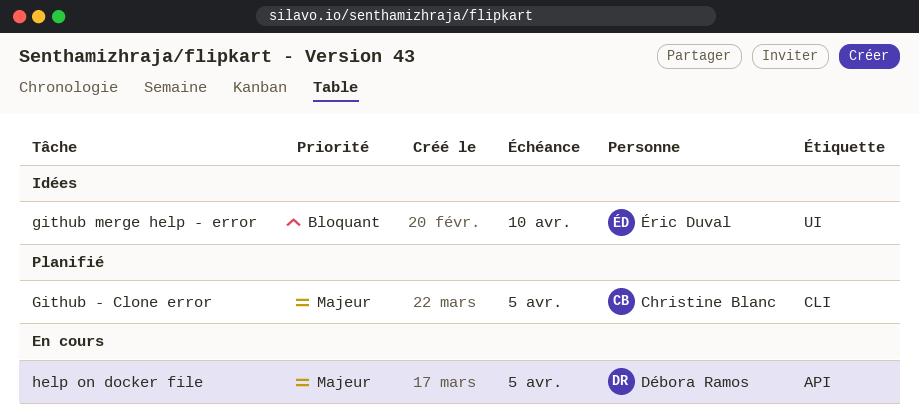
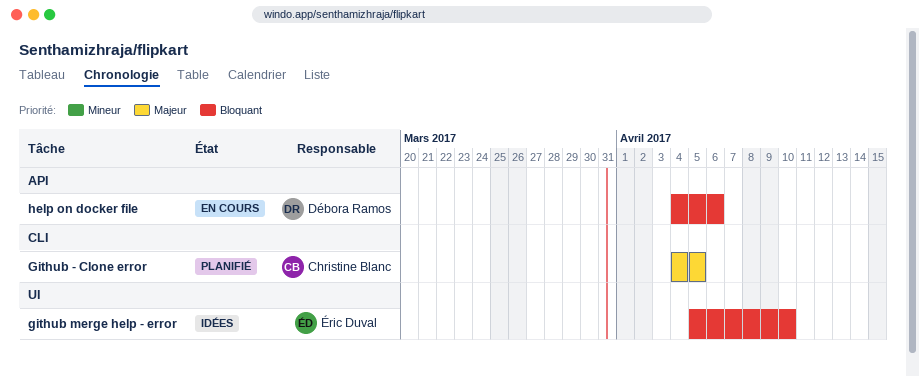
help on docker file, priority: Majeur -> Bloquant
help on docker file, due: Apr 5 -> Apr 6

